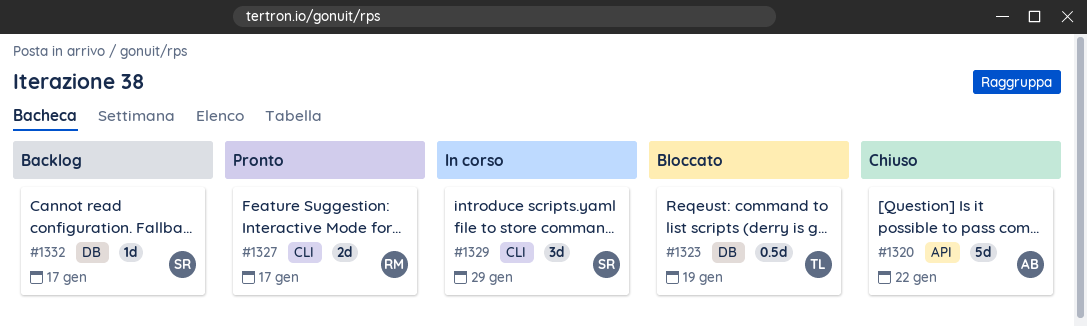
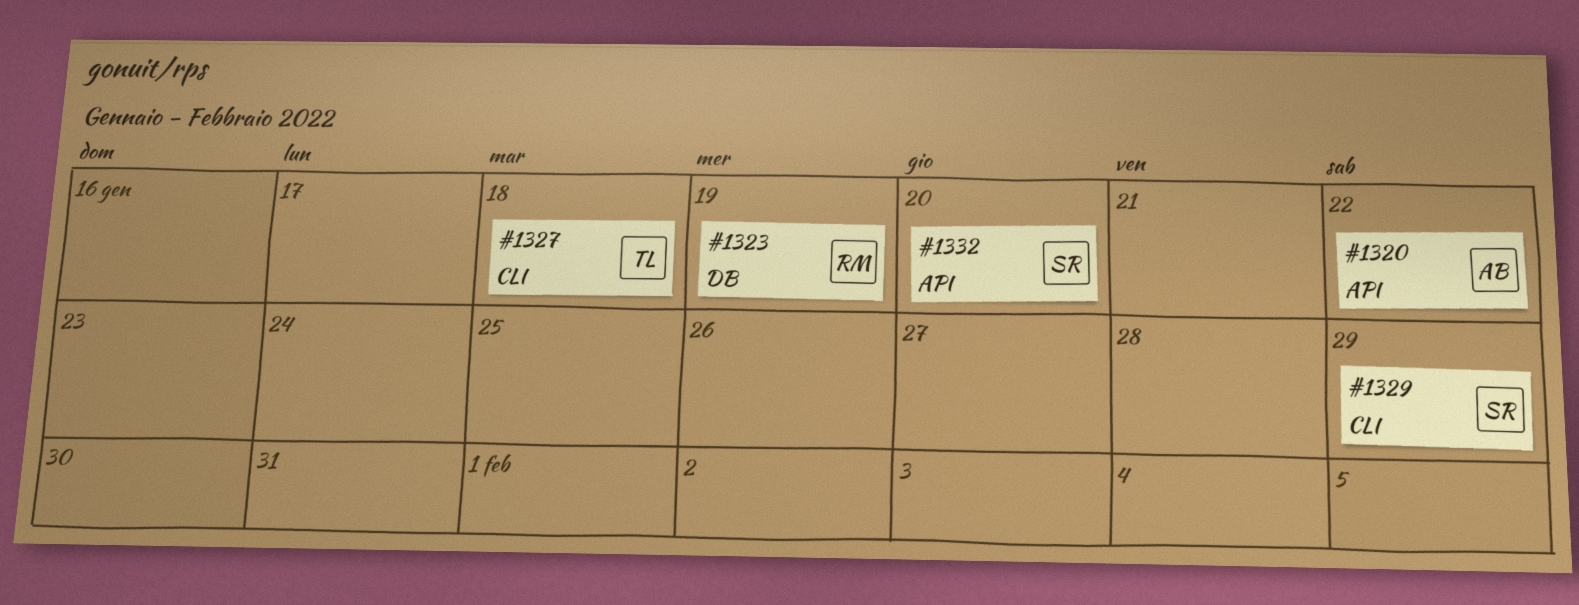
#1323, owner: TL -> RM
#1327, owner: RM -> TL
#1327, due: Jan 17 -> Jan 18
#1332, label: DB -> API
#1332, due: Jan 17 -> Jan 20

